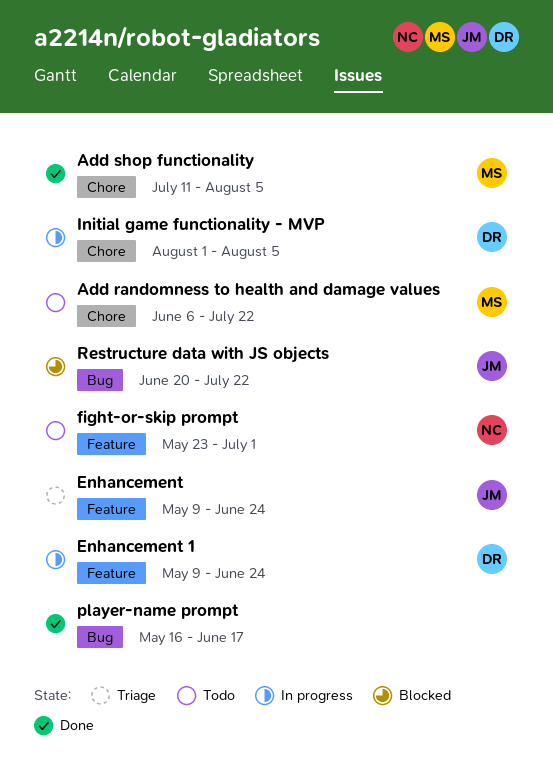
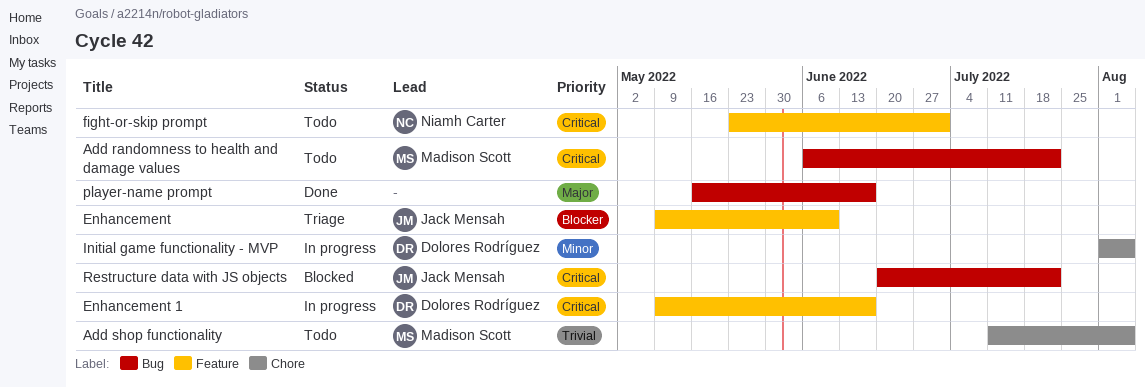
Add randomness to health and damage values, label: Chore -> Bug
Add shop functionality, status: Done -> Todo
Enhancement, due: Jun 24 -> Jun 10
Enhancement 1, due: Jun 24 -> Jun 17

